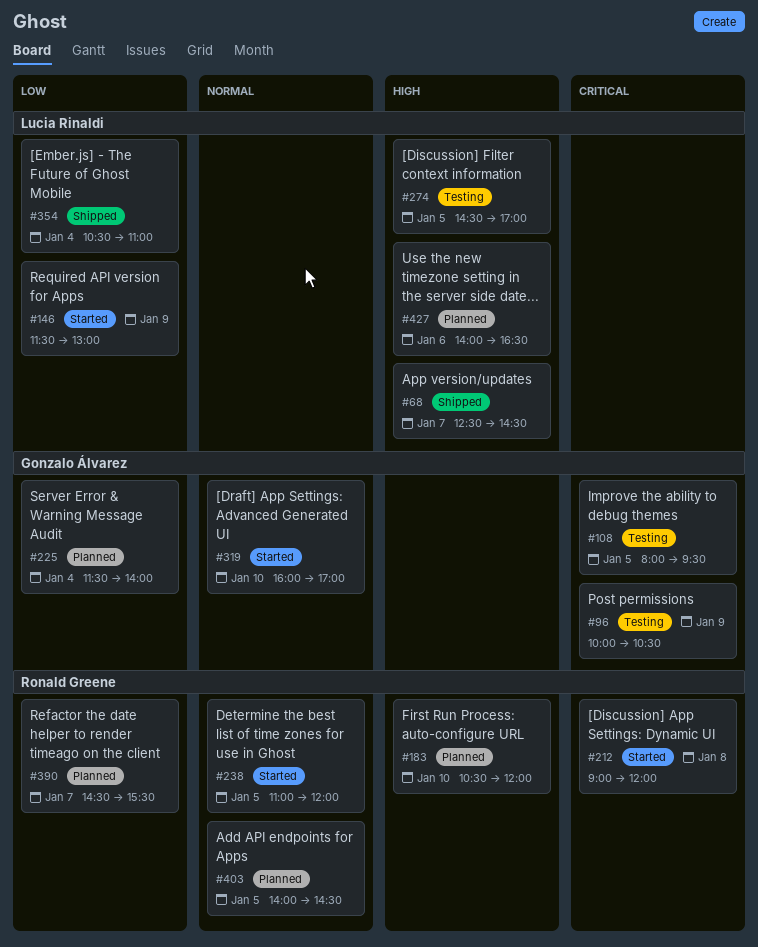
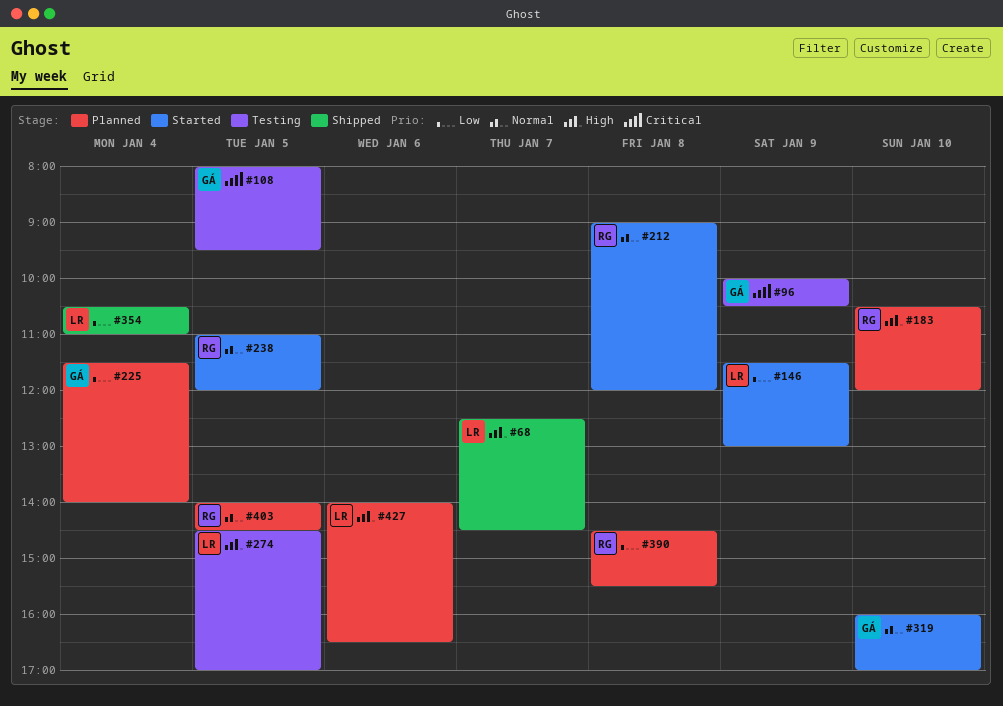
#212, priority: Critical -> Normal
#390, day: Jan 7 -> Jan 8

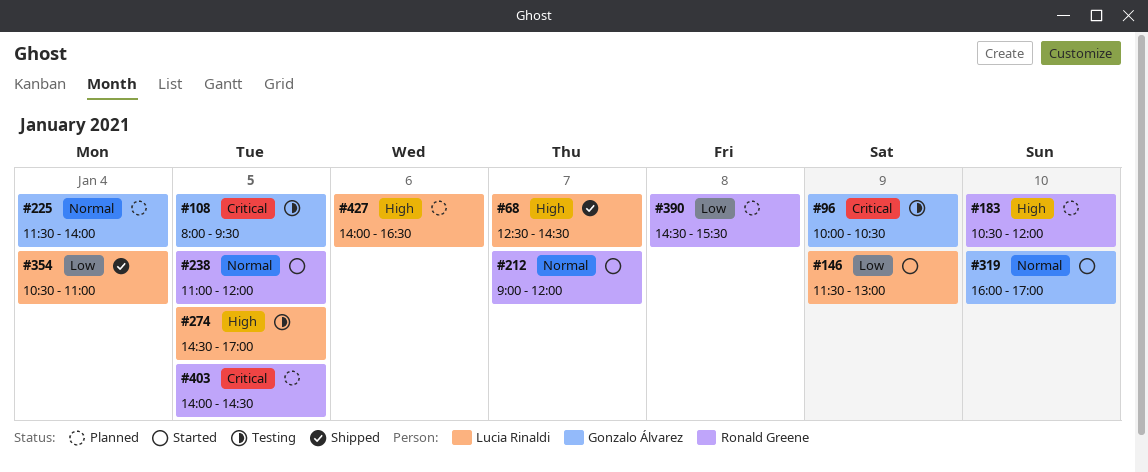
#212, day: Jan 8 -> Jan 7
#225, priority: Low -> Normal
#403, priority: Normal -> Critical

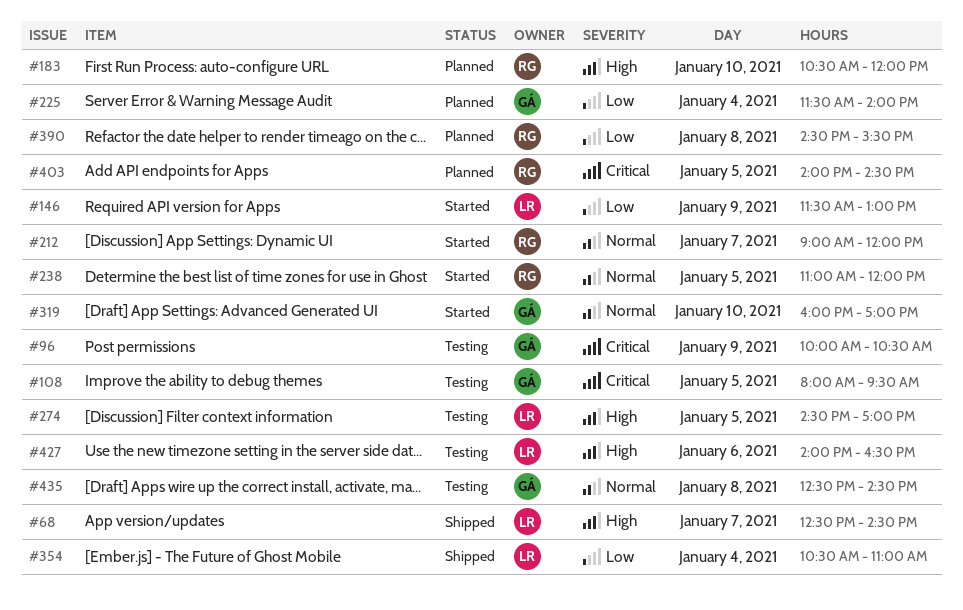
#225, priority: Normal -> Low
#427, status: Planned -> Testing
#435: none -> present

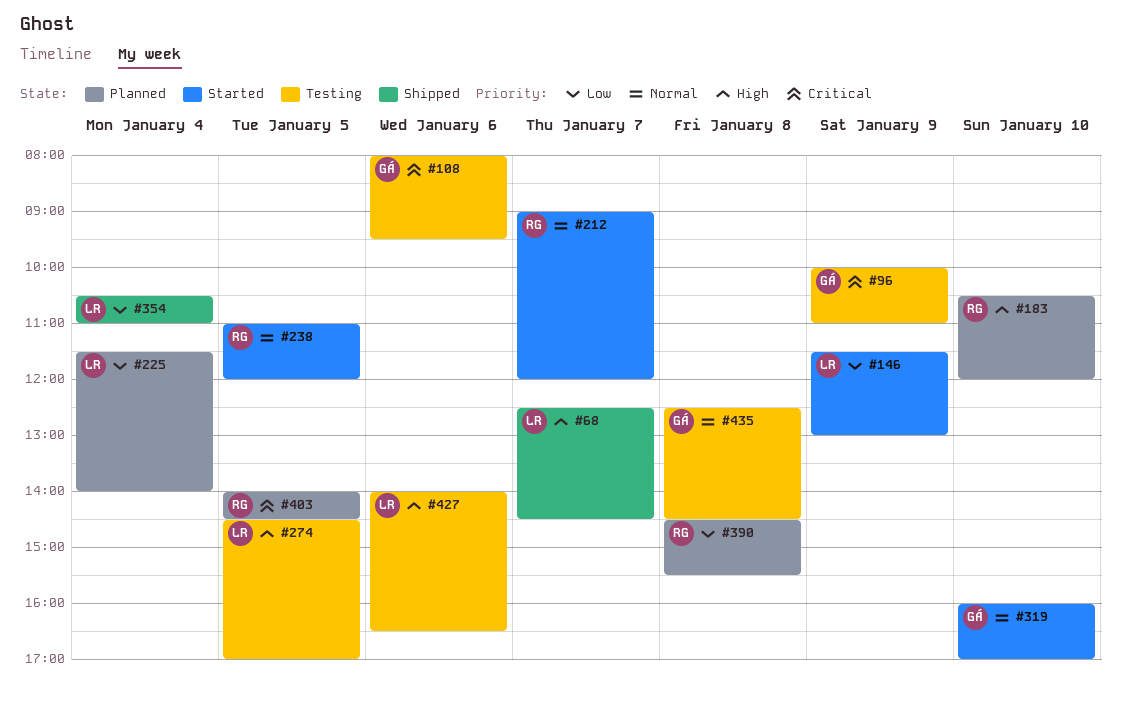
#96, ends: 10:30 -> 11:00
#108, day: Jan 5 -> Jan 6
#225, owner: GÁ -> LR

